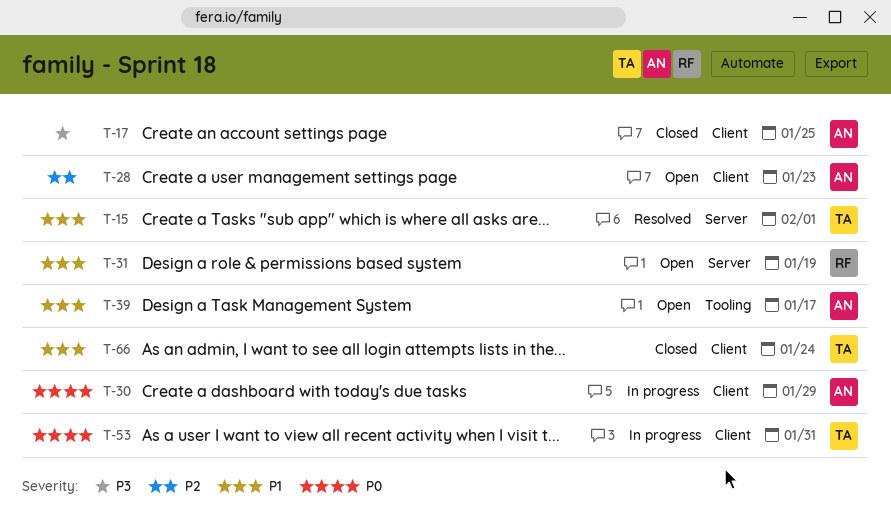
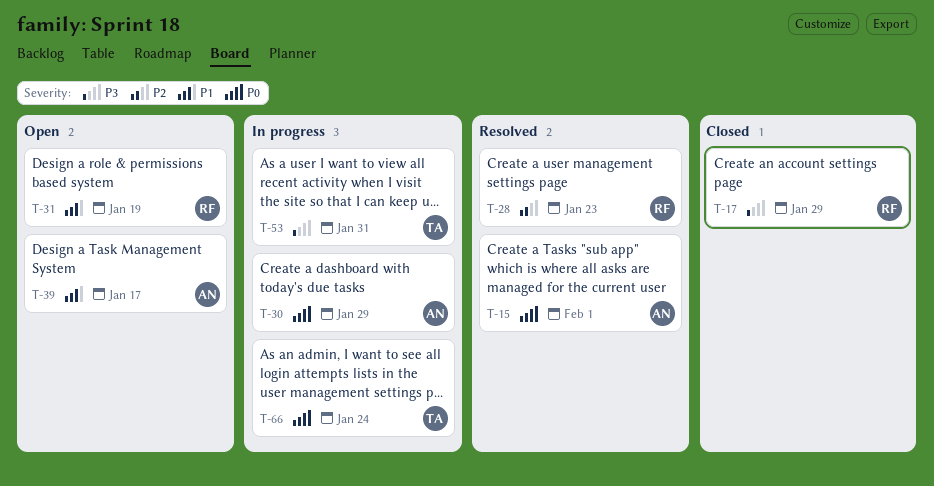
T-15, owner: TA -> AN
T-15, priority: P1 -> P0
T-17, owner: AN -> RF
T-17, due: Jan 25 -> Jan 29
T-28, status: Open -> Resolved
T-28, owner: AN -> RF
T-53, priority: P0 -> P3
T-66, status: Closed -> In progress
T-66, priority: P1 -> P0

